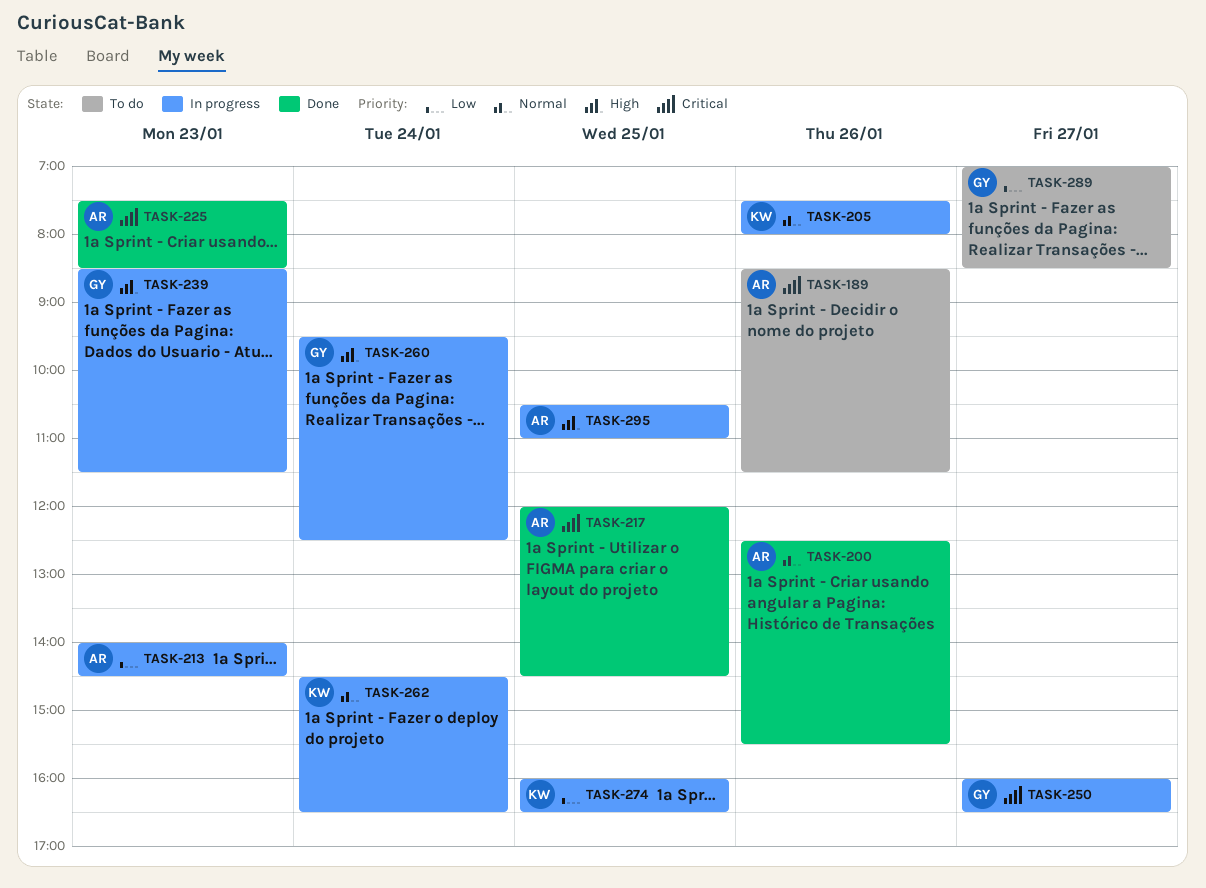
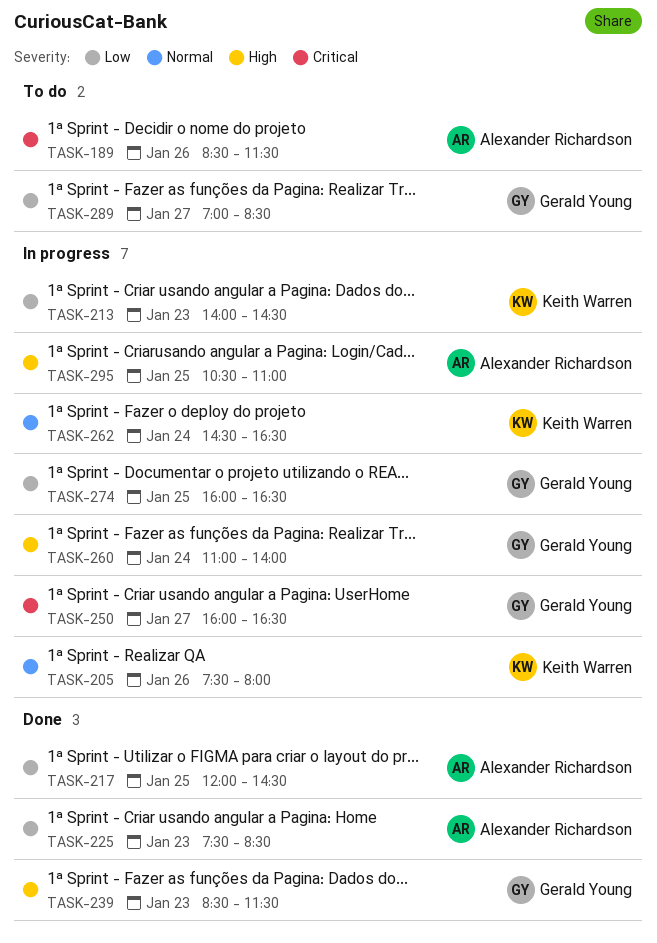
TASK-200: present -> none
TASK-213, owner: Alexander Richardson -> Keith Warren
TASK-217, priority: Critical -> Low
TASK-225, priority: Critical -> Low
TASK-239, status: In progress -> Done
TASK-260, begins: 09:30 -> 11:00
TASK-260, ends: 12:30 -> 14:00
TASK-274, owner: Keith Warren -> Gerald Young

